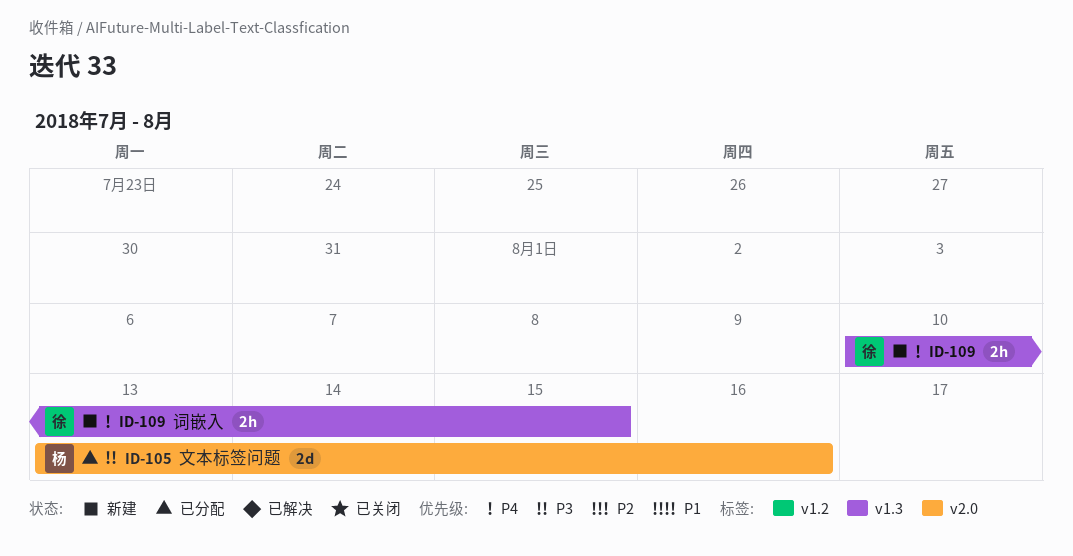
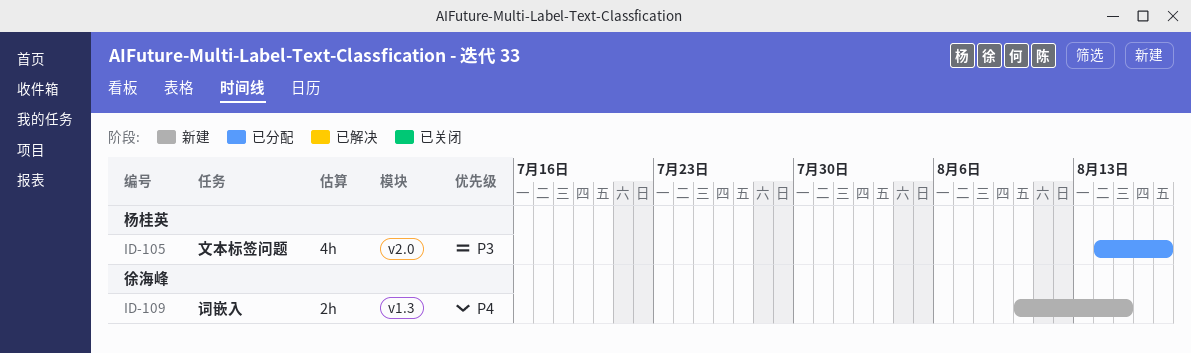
ID-105, estimate: 2d -> 4h
ID-105, start: Aug 13 -> Aug 14
ID-105, due: Aug 16 -> Aug 17

